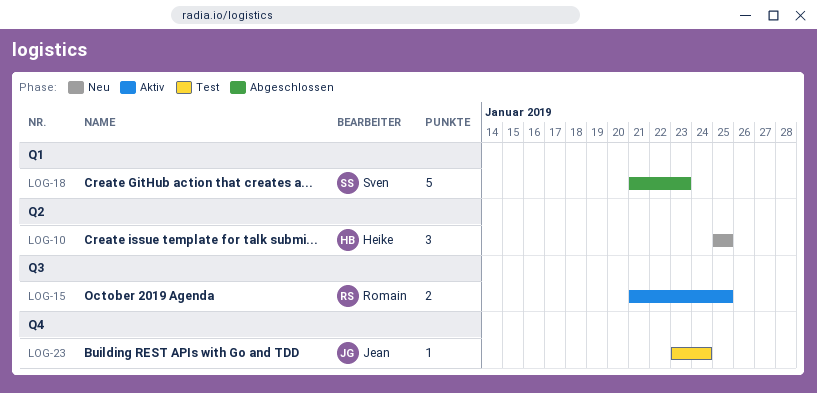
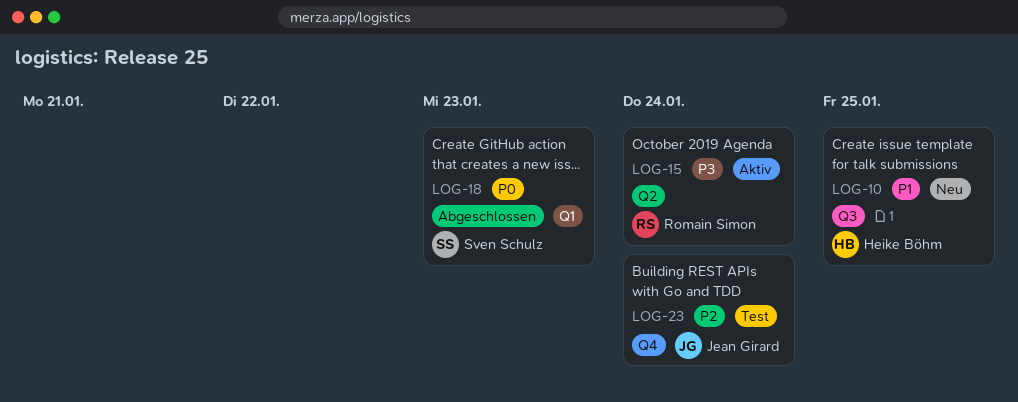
LOG-10, label: Q2 -> Q3
LOG-15, label: Q3 -> Q2
LOG-15, due: Jan 25 -> Jan 24

